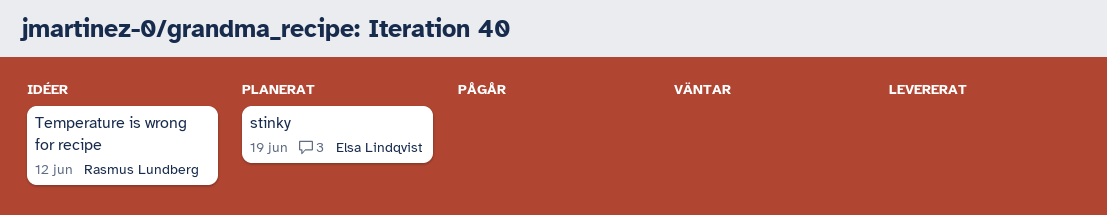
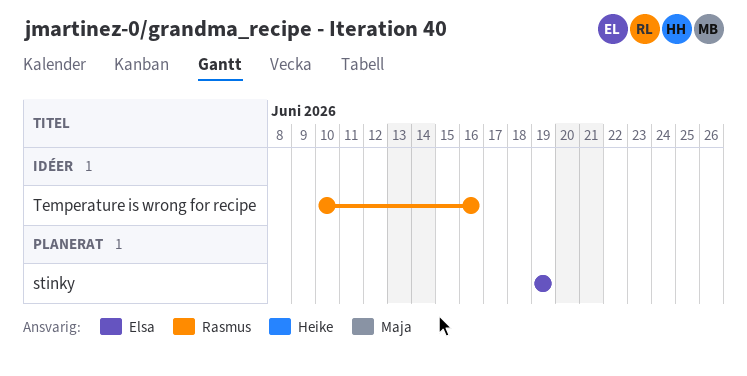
Temperature is wrong for recipe, due: Jun 12 -> Jun 16

